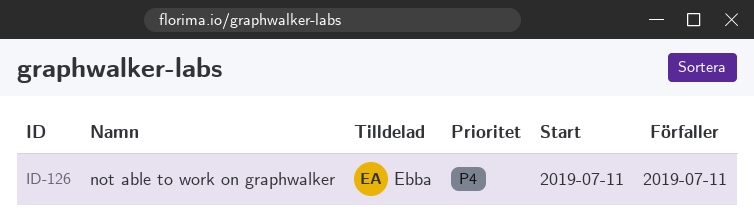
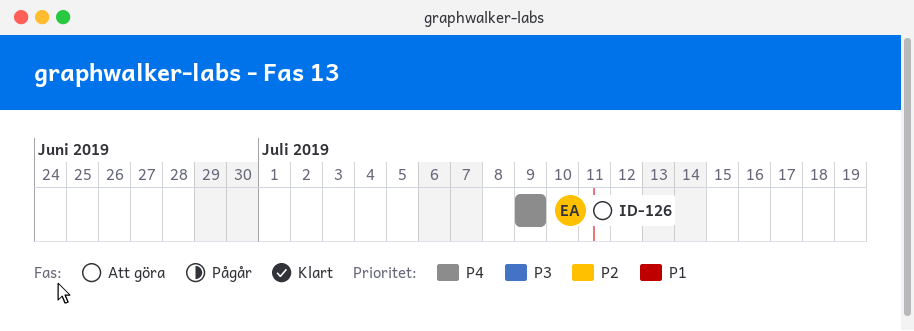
ID-126, start: Jul 11 -> Jul 9
ID-126, due: Jul 11 -> Jul 9

